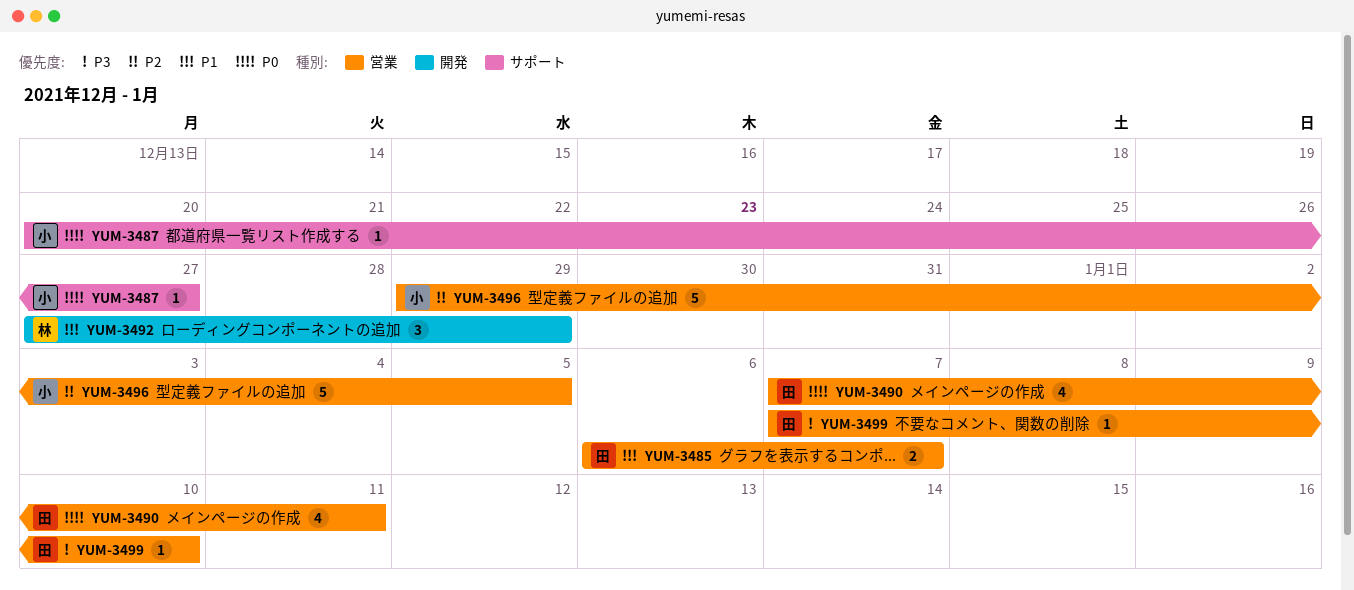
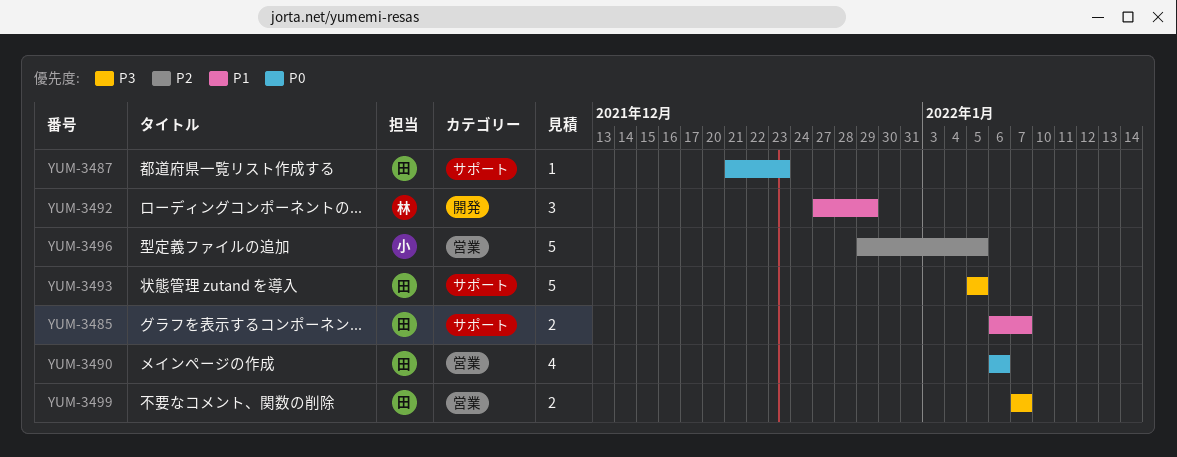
YUM-3485, label: 営業 -> サポート
YUM-3487, owner: 小 -> 田
YUM-3487, start: Dec 20 -> Dec 21
YUM-3487, due: Dec 27 -> Dec 23
YUM-3490, start: Jan 7 -> Jan 6
YUM-3490, due: Jan 11 -> Jan 6
YUM-3493: none -> present
YUM-3499, estimate: 1 -> 2
YUM-3499, due: Jan 10 -> Jan 7

